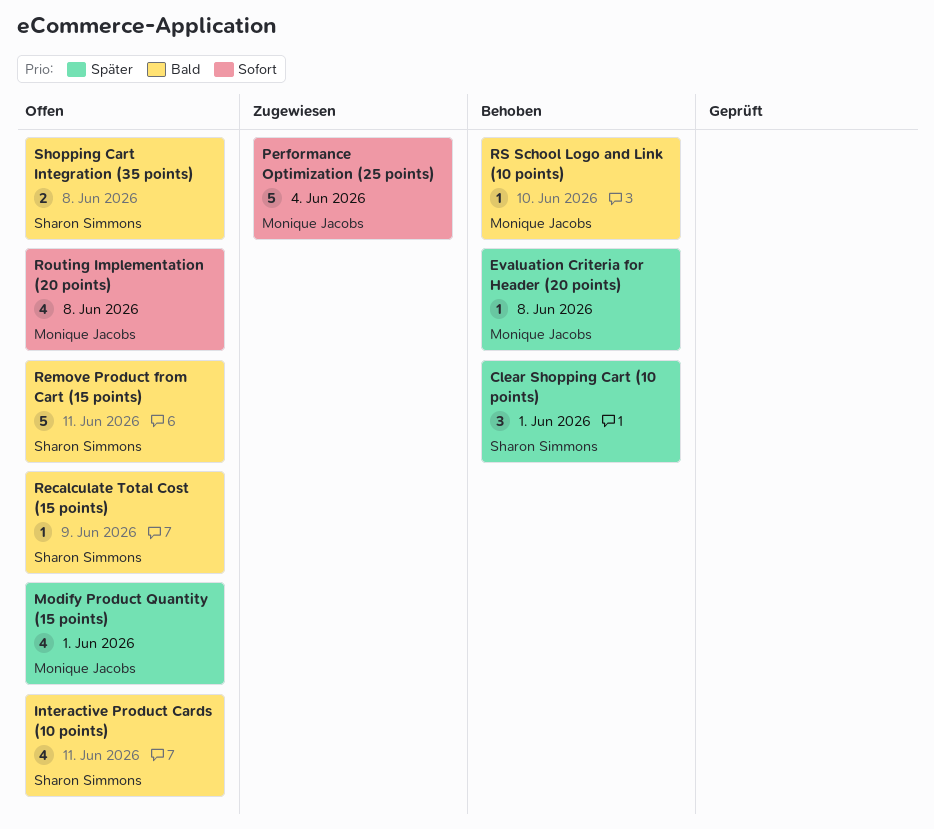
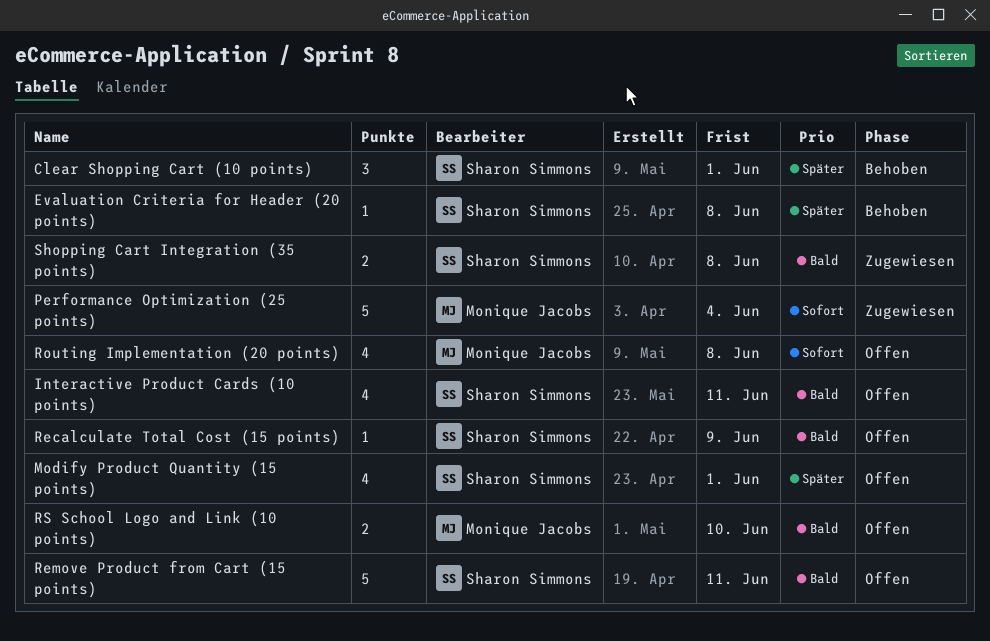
Evaluation Criteria for Header (20 points), owner: Monique Jacobs -> Sharon Simmons
Modify Product Quantity (15 points), owner: Monique Jacobs -> Sharon Simmons
RS School Logo and Link (10 points), status: Behoben -> Offen
RS School Logo and Link (10 points), estimate: 1 -> 2
Shopping Cart Integration (35 points), status: Offen -> Zugewiesen

